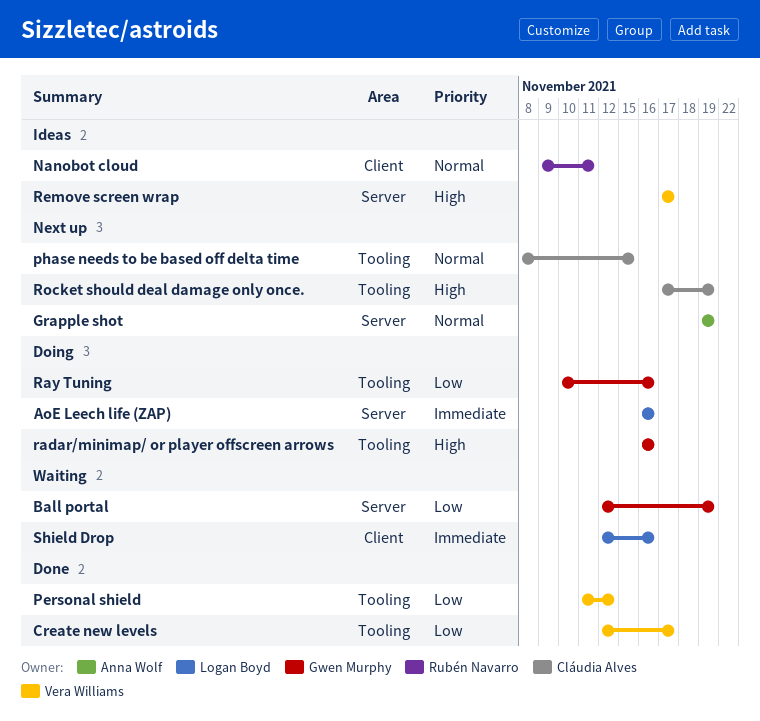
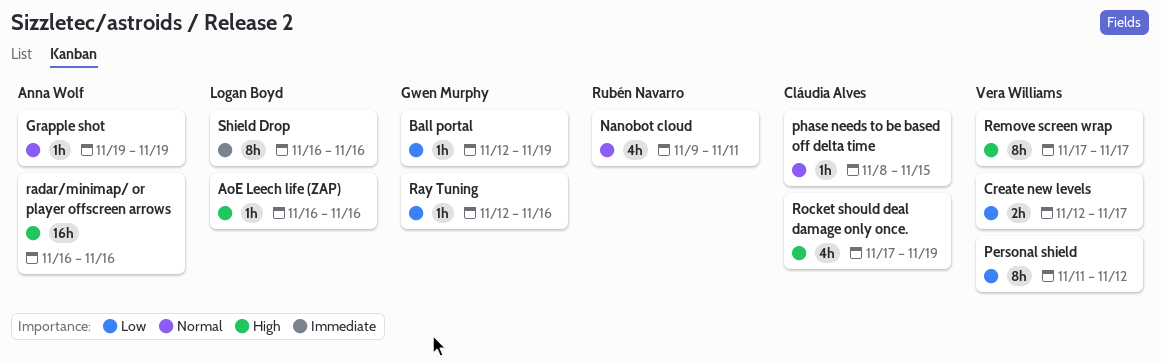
AoE Leech life (ZAP), priority: Immediate -> High
radar/minimap/ or player offscreen arrows, owner: Gwen Murphy -> Anna Wolf
Ray Tuning, start: Nov 10 -> Nov 12
Shield Drop, start: Nov 12 -> Nov 16

